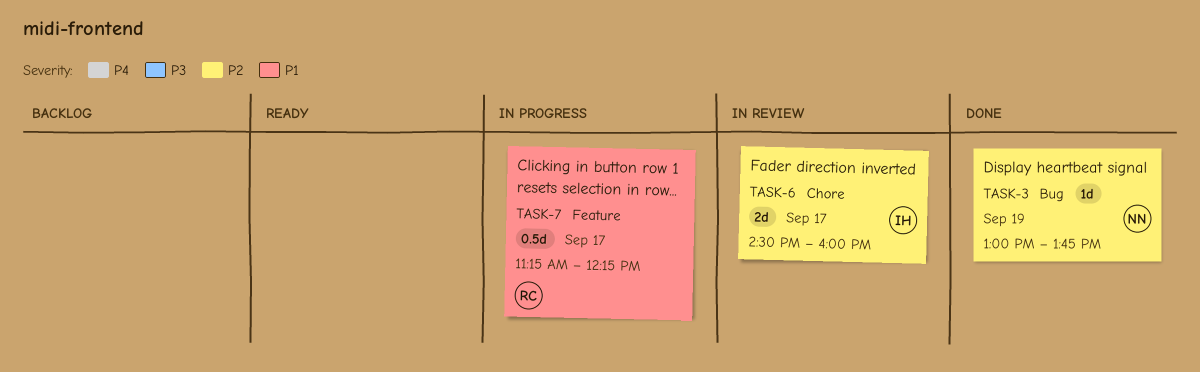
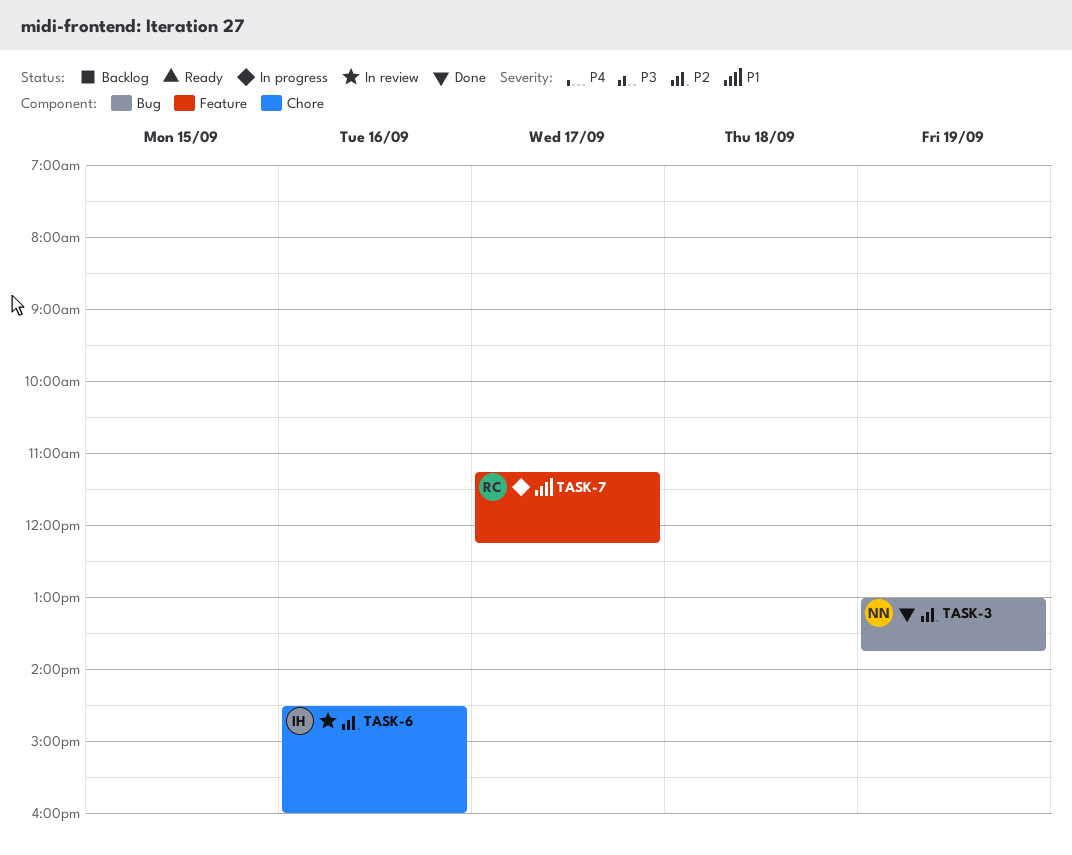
TASK-6, day: Sep 17 -> Sep 16

